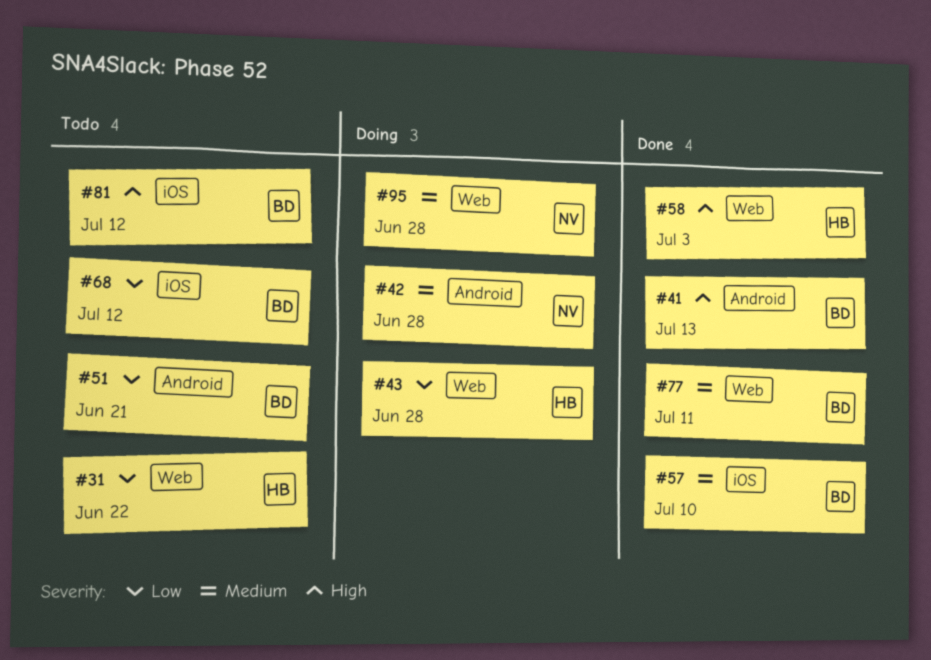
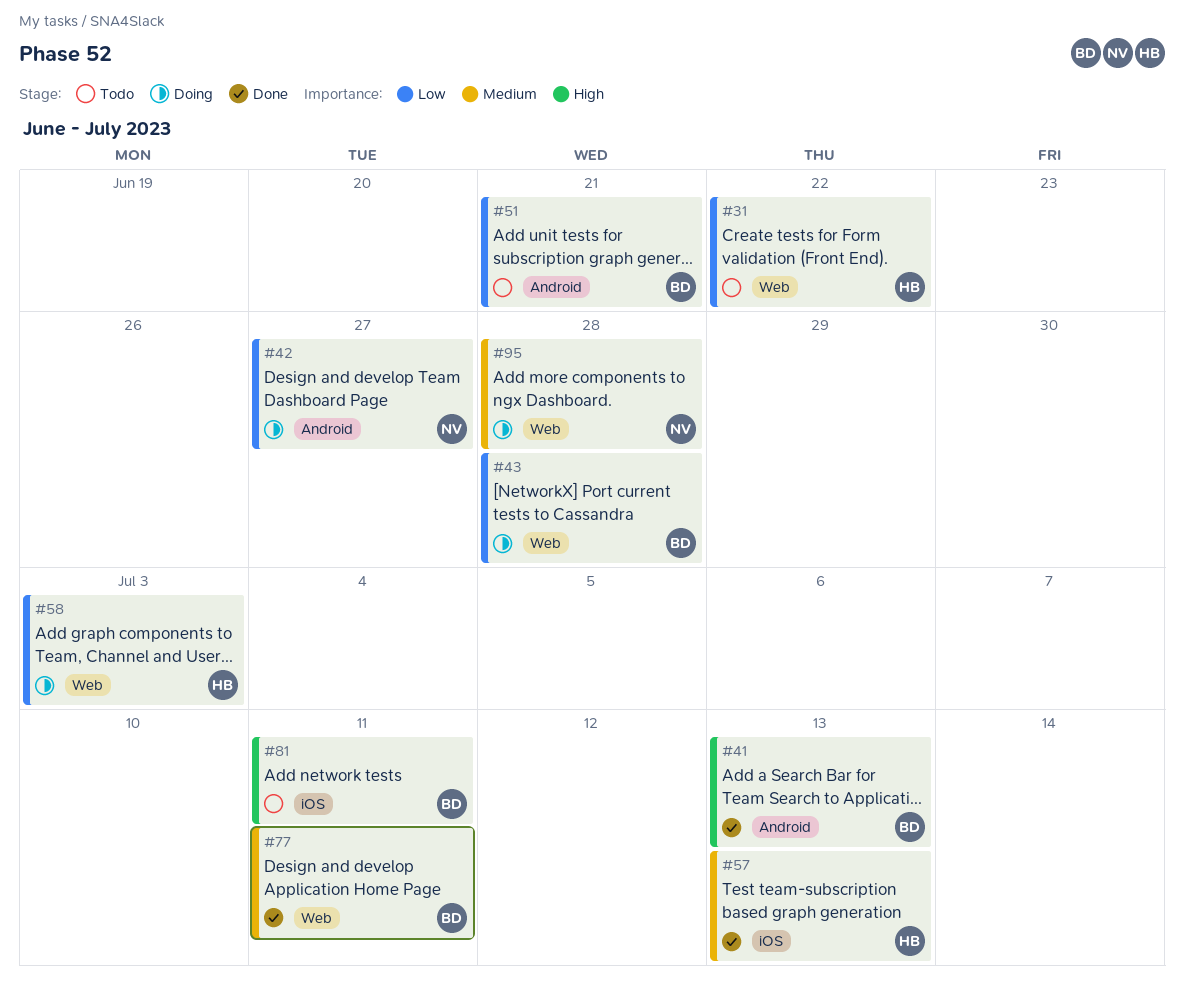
#42, priority: Medium -> Low
#42, due: Jun 28 -> Jun 27
#43, owner: HB -> BD
#57, owner: BD -> HB
#57, due: Jul 10 -> Jul 13
#58, status: Done -> Doing
#58, priority: High -> Low
#68: present -> none
#81, due: Jul 12 -> Jul 11

